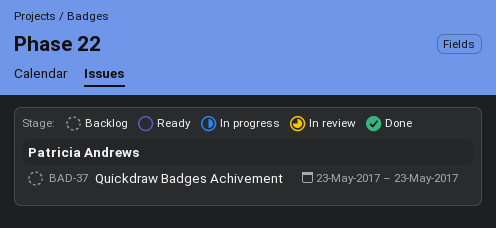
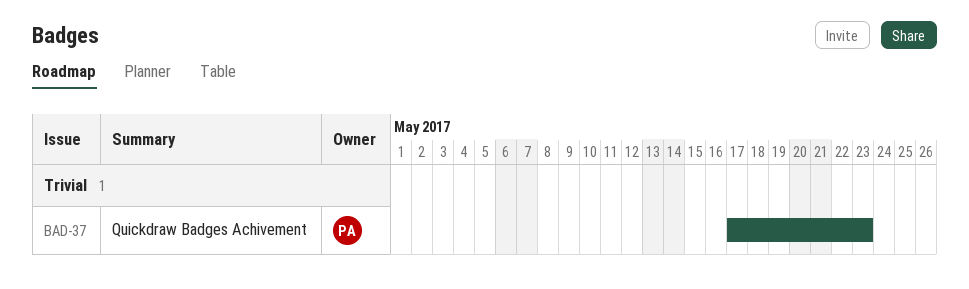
BAD-37, start: May 23 -> May 17

